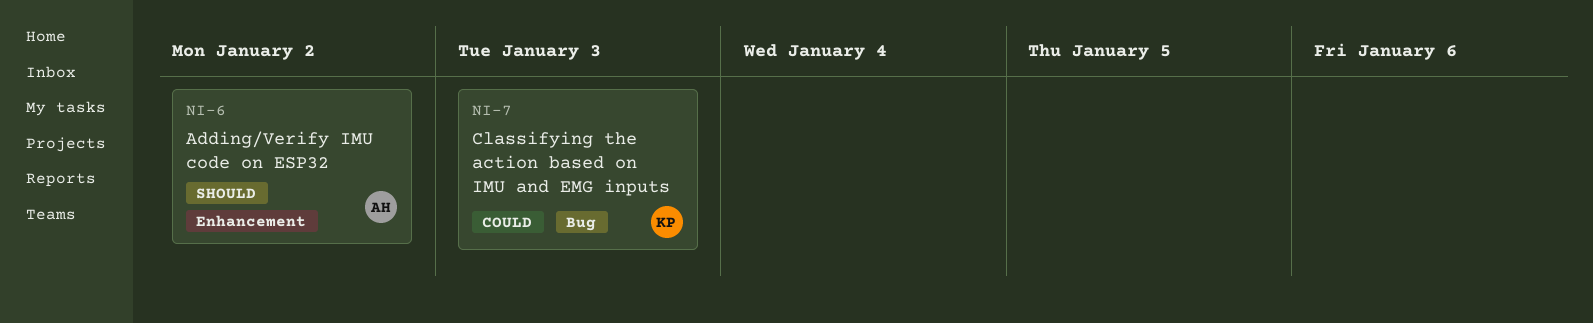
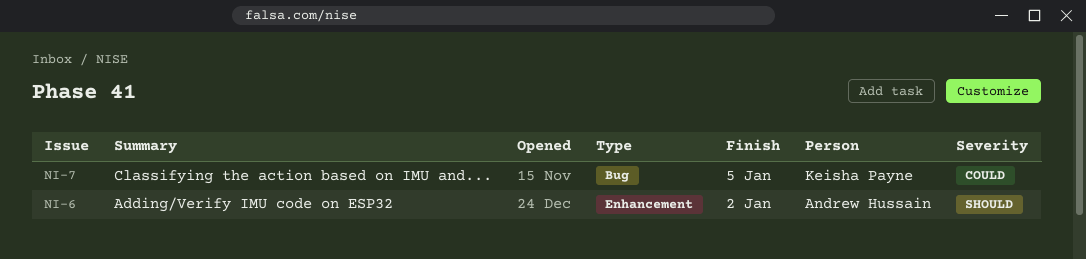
NI-7, due: Jan 3 -> Jan 5

